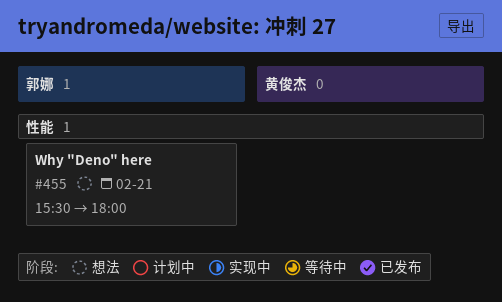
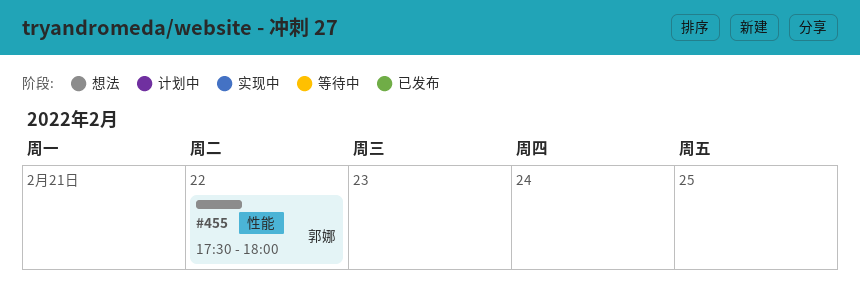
#455, day: Feb 21 -> Feb 22
#455, begins: 15:30 -> 17:30

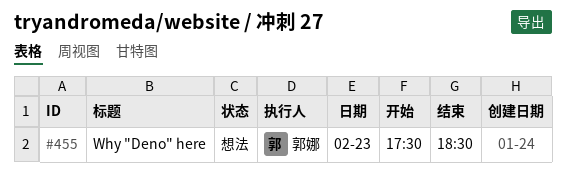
#455, day: Feb 22 -> Feb 23
#455, ends: 18:00 -> 18:30

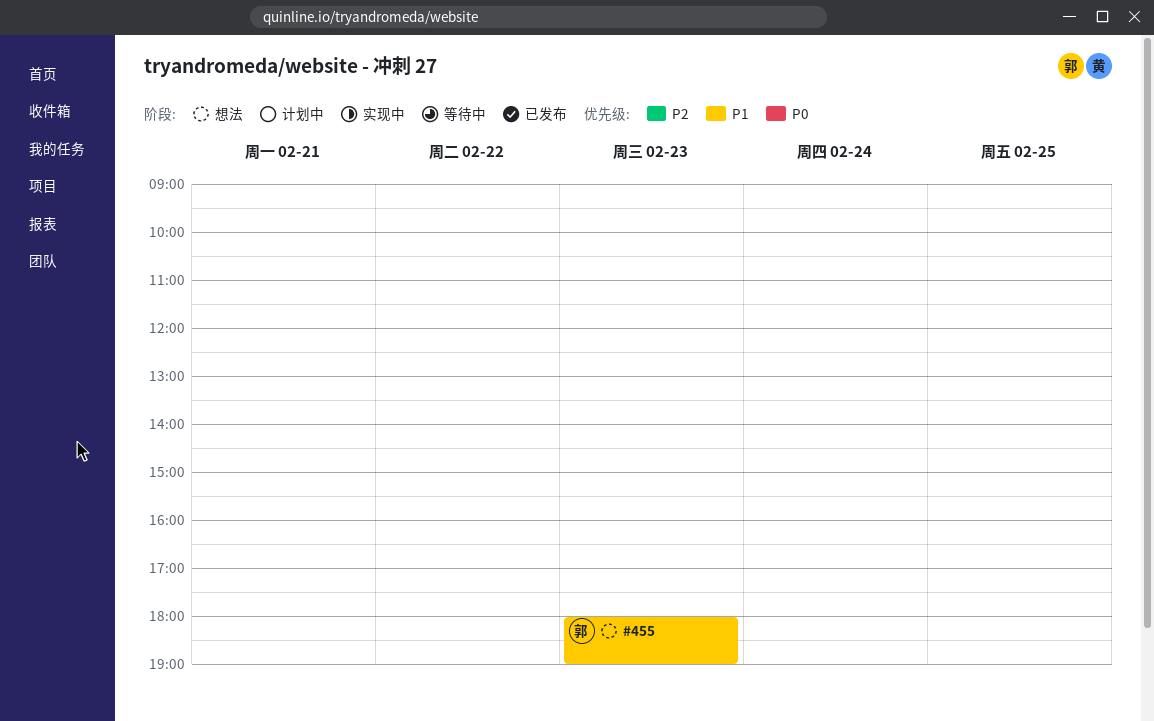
#455, begins: 17:30 -> 18:00
#455, ends: 18:30 -> 19:00

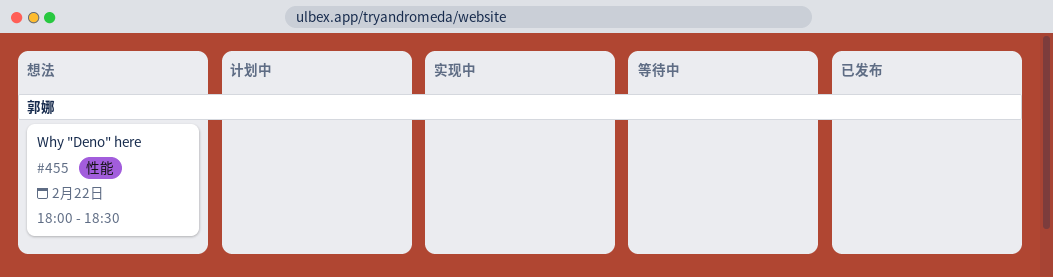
#455, day: Feb 23 -> Feb 22
#455, ends: 19:00 -> 18:30

